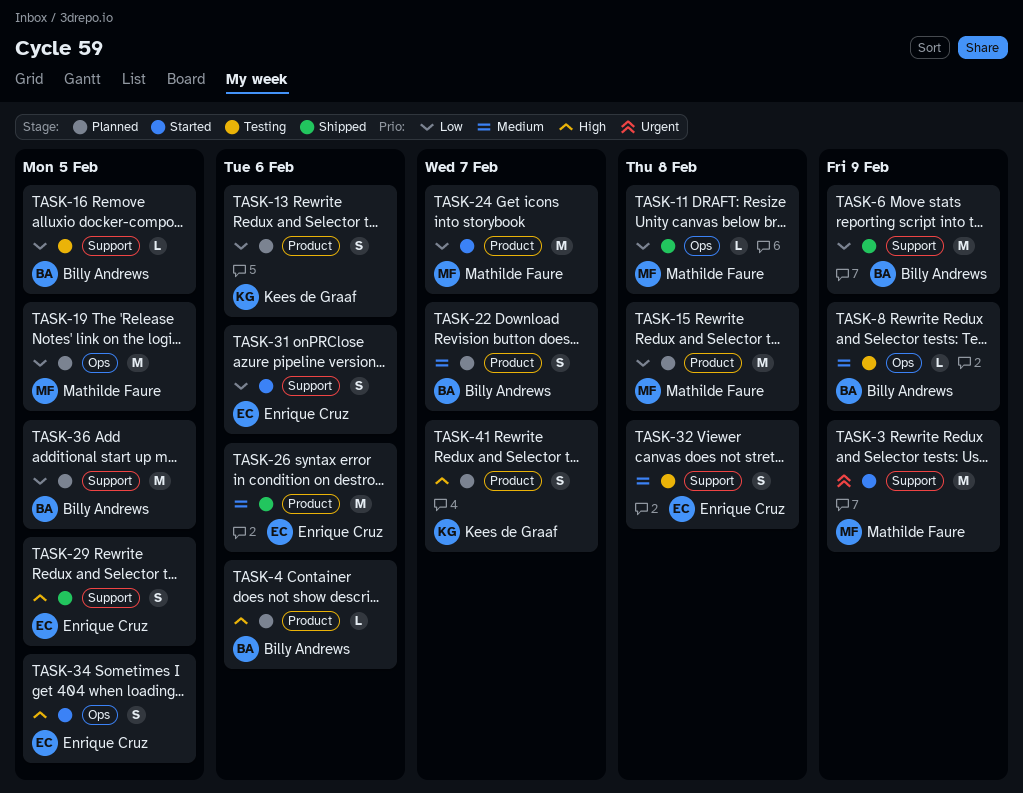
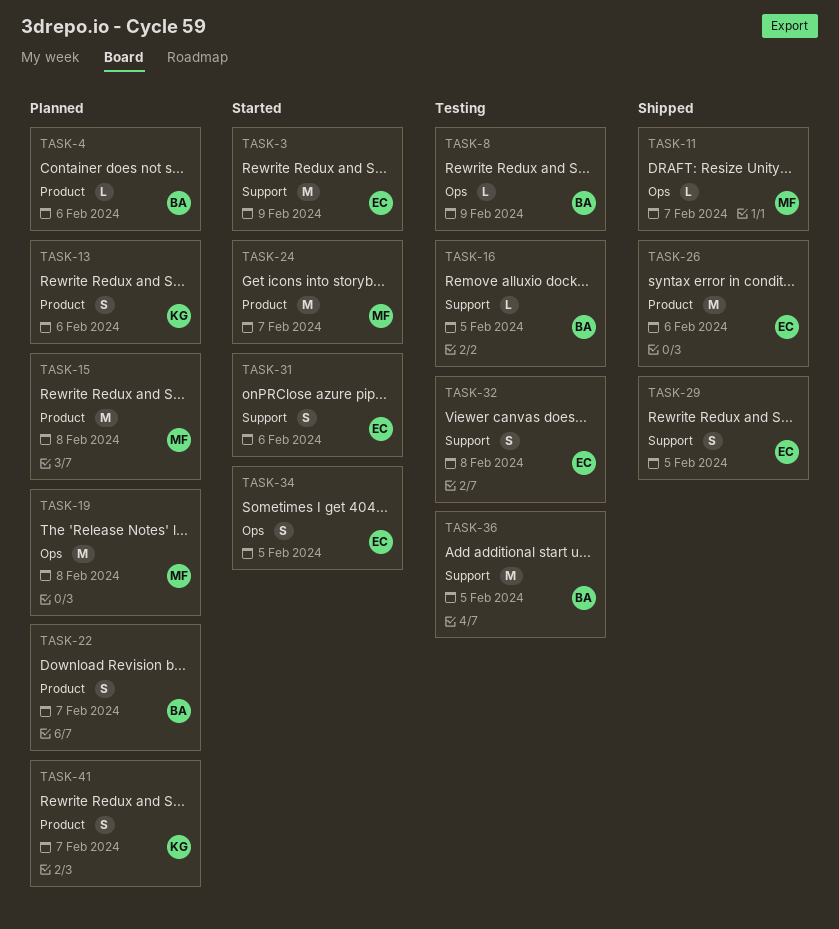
TASK-3, owner: Mathilde Faure -> Enrique Cruz
TASK-6: present -> none
TASK-11, due: Feb 8 -> Feb 7
TASK-19, due: Feb 5 -> Feb 8
TASK-36, status: Planned -> Testing

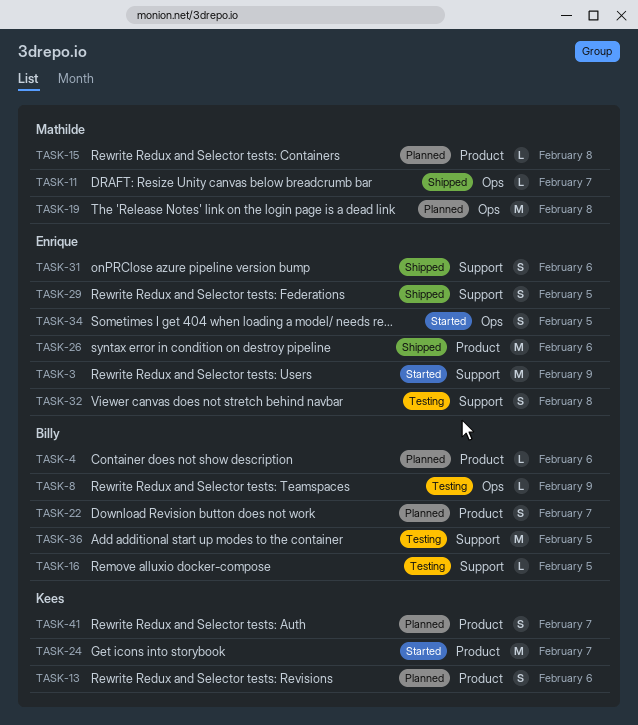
TASK-15, estimate: M -> L
TASK-24, owner: Mathilde -> Kees
TASK-31, status: Started -> Shipped

